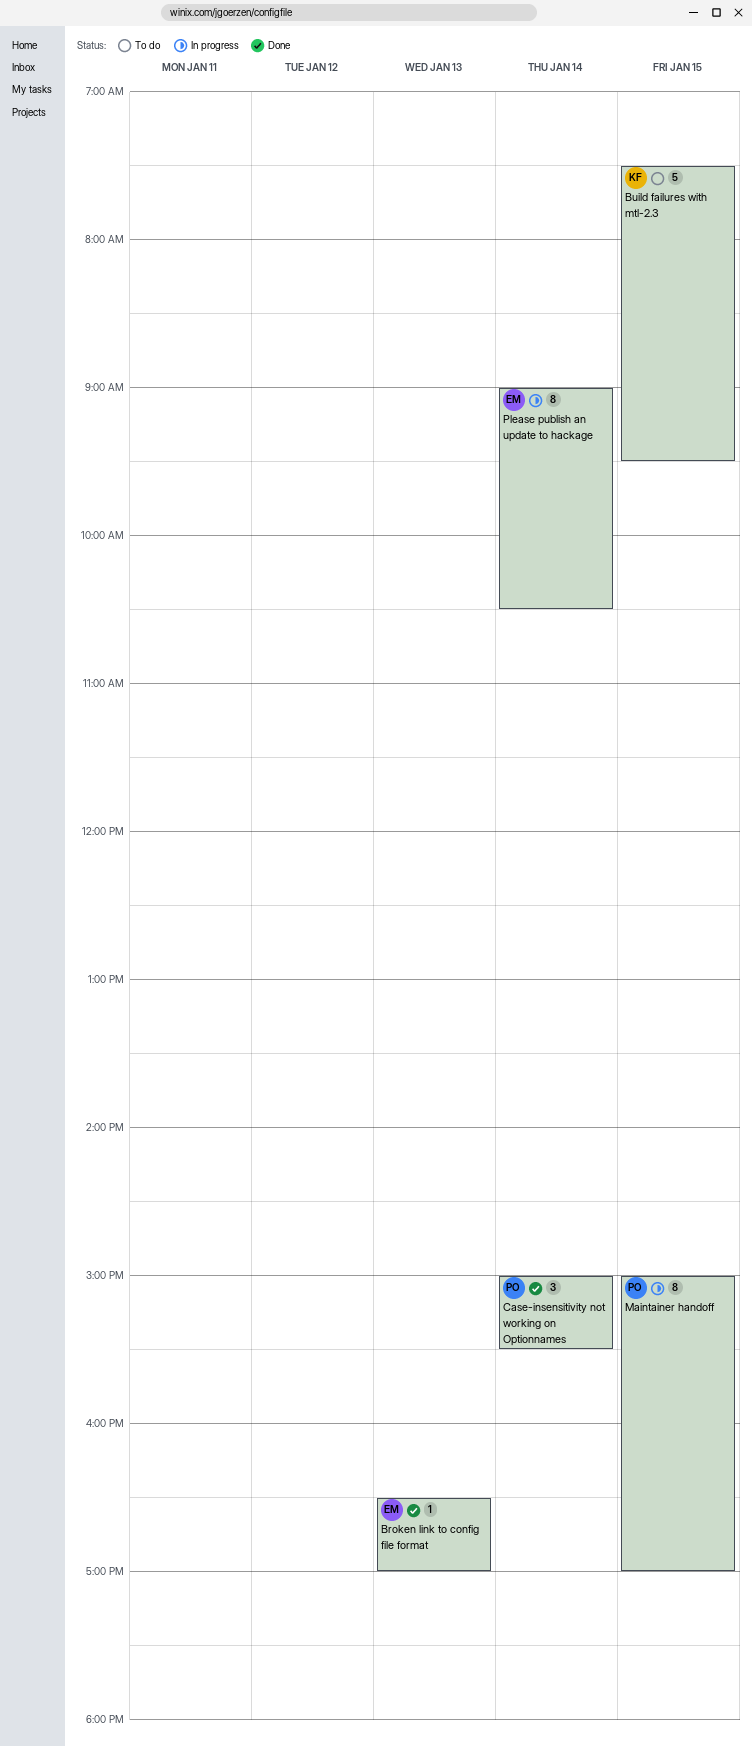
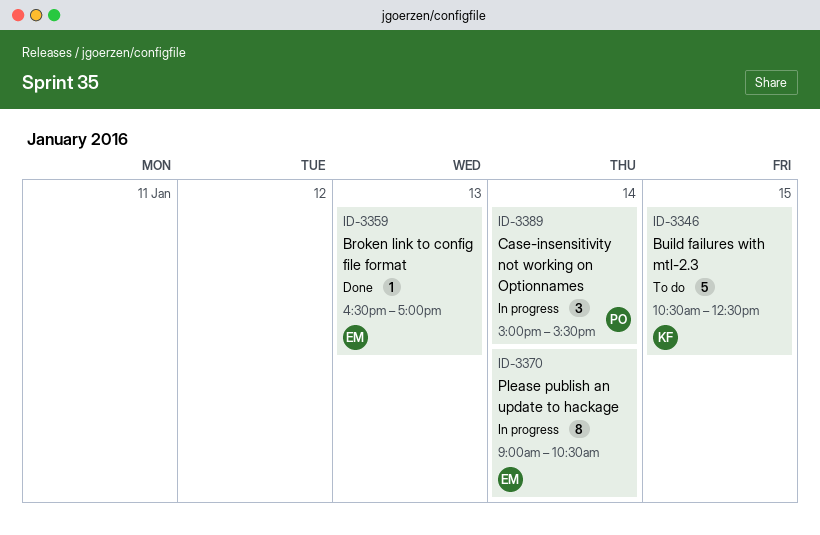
Build failures with mtl-2.3, begins: 07:30 -> 10:30
Build failures with mtl-2.3, ends: 09:30 -> 12:30
Case-insensitivity not working on Optionnames, status: Done -> In progress
Maintainer handoff: present -> none

